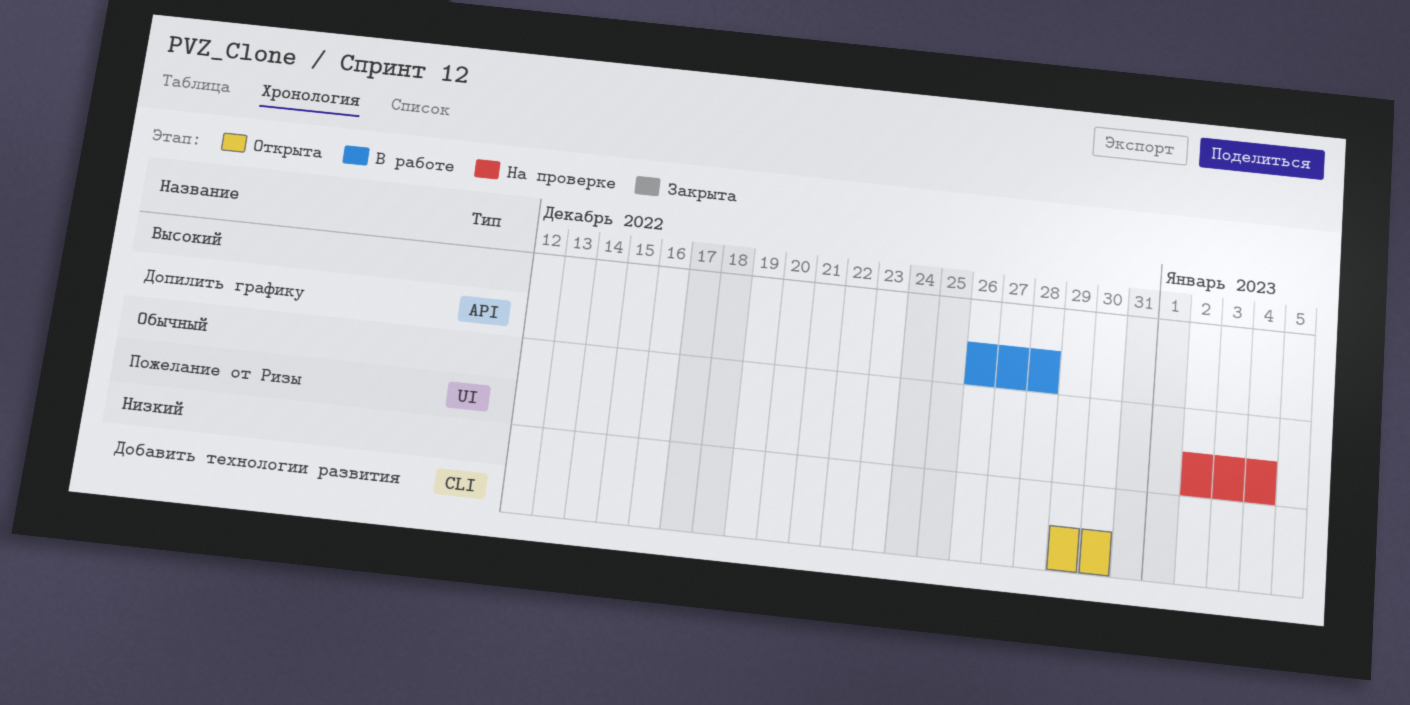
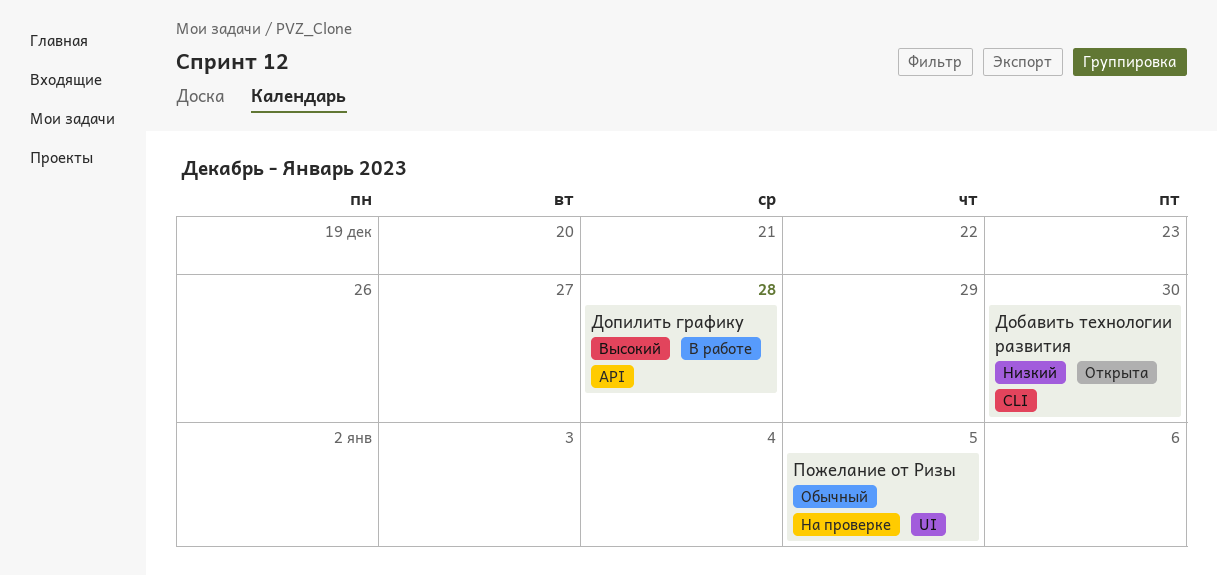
Пожелание от Ризы, due: Jan 4 -> Jan 5

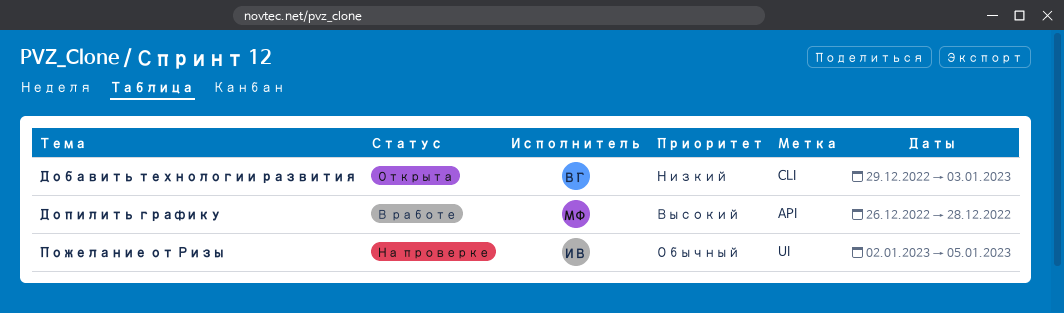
Добавить технологии развития, due: Dec 30 -> Jan 3

